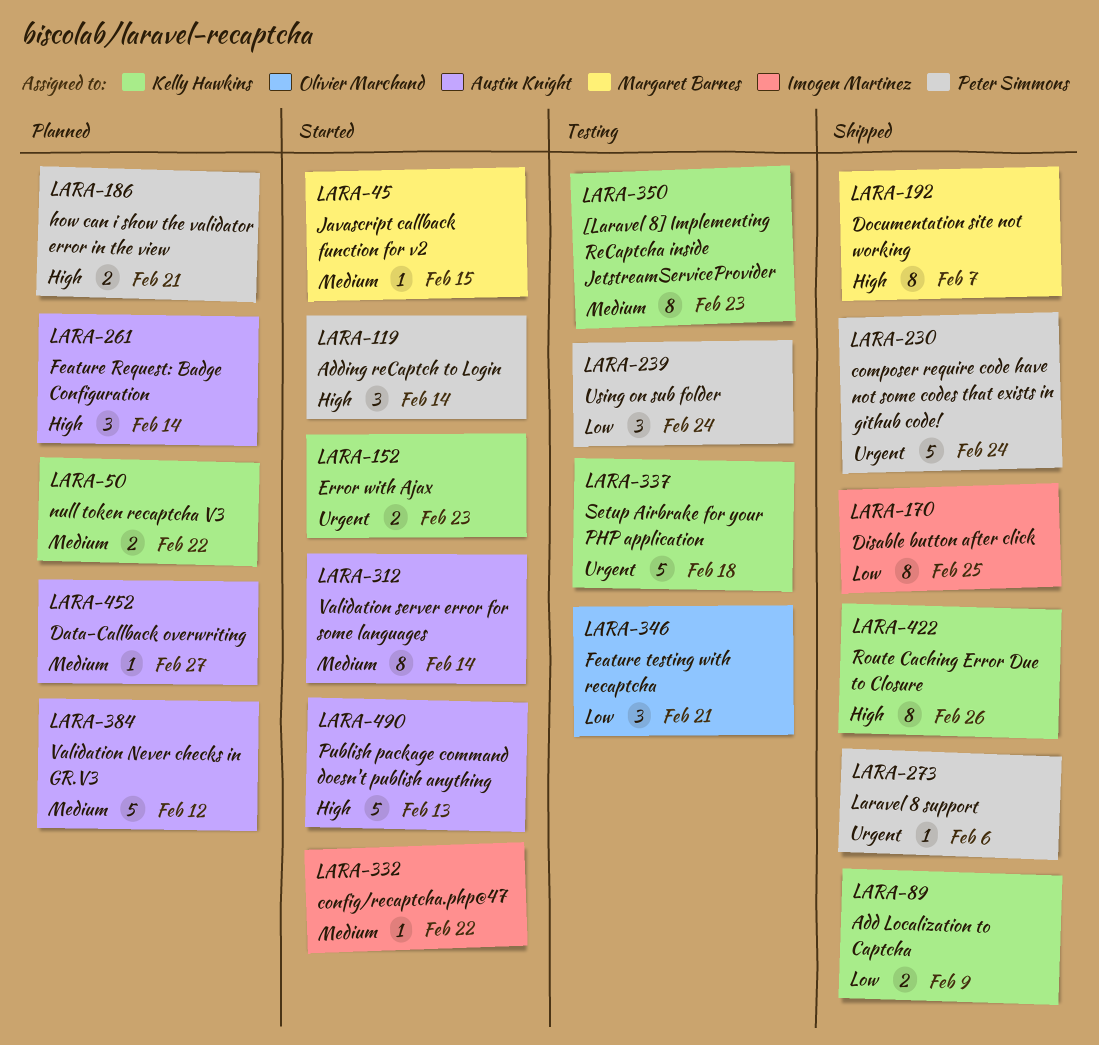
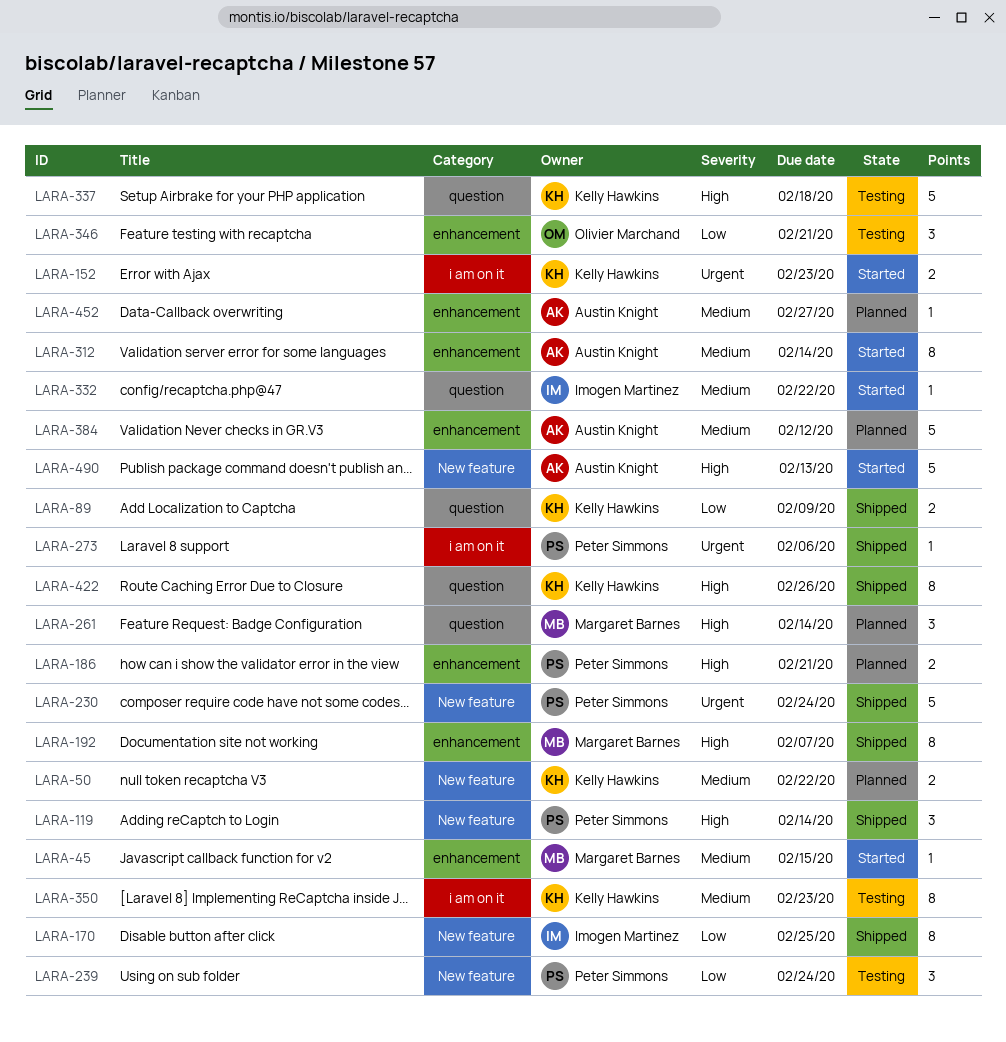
LARA-119, status: Started -> Shipped
LARA-261, owner: Austin Knight -> Margaret Barnes
LARA-337, priority: Urgent -> High

